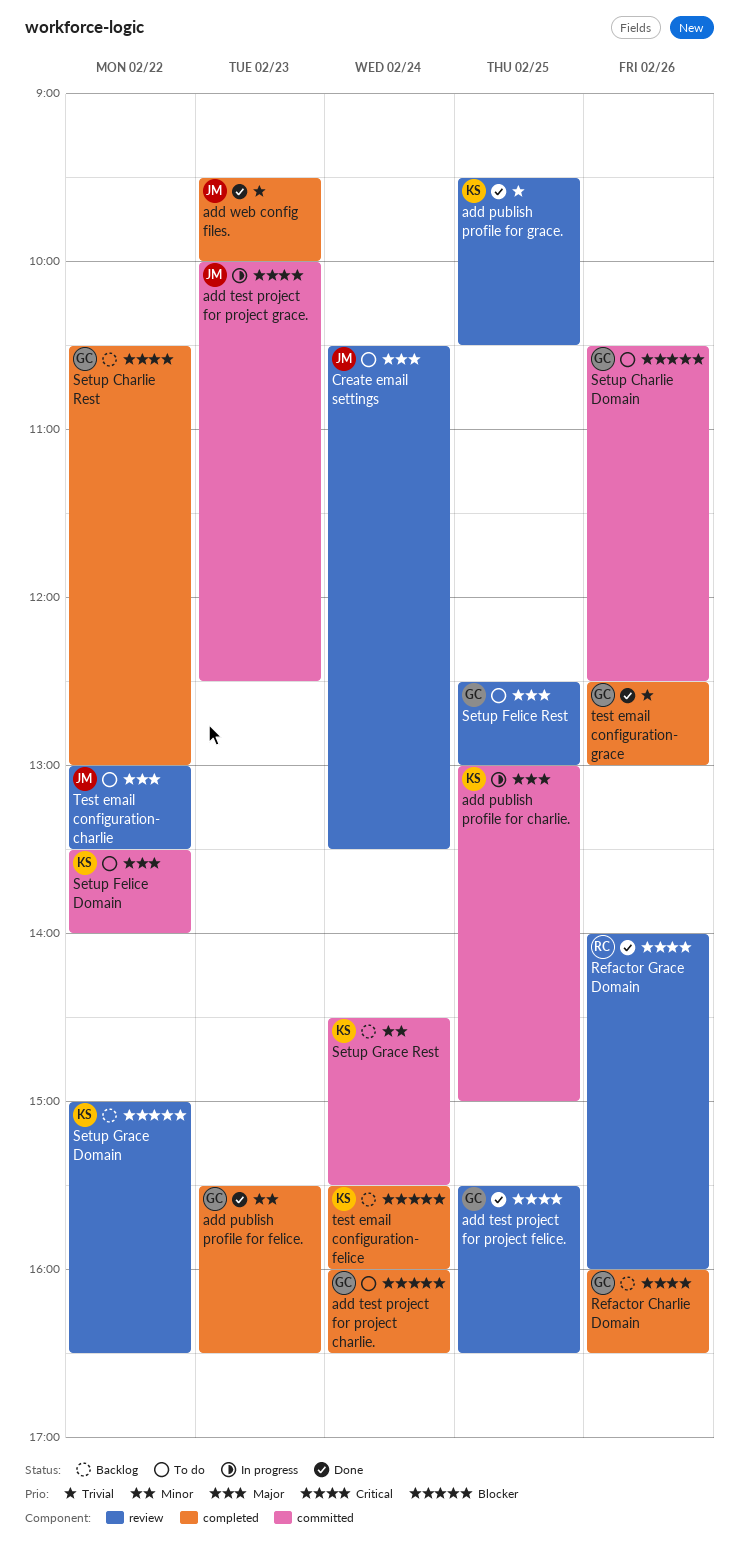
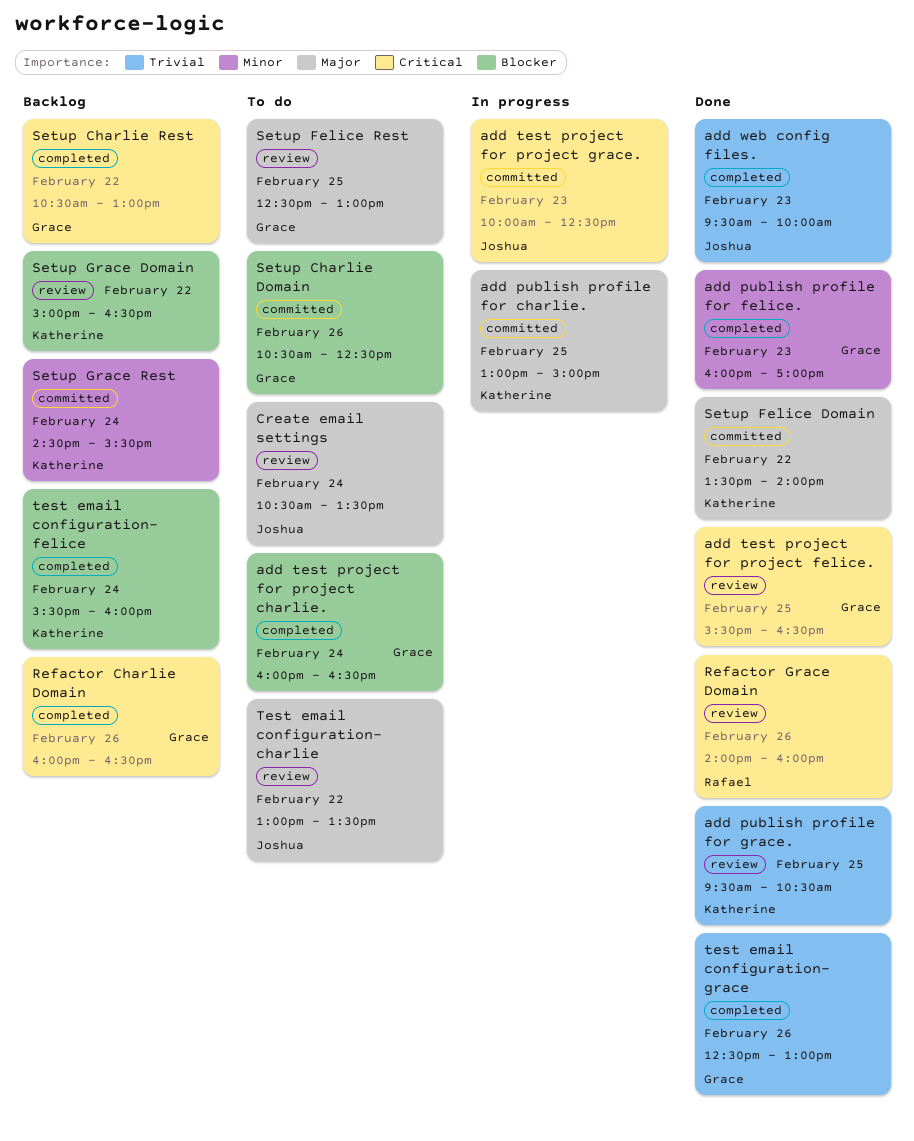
add publish profile for felice., begins: 15:30 -> 16:00
add publish profile for felice., ends: 16:30 -> 17:00
Setup Felice Domain, status: To do -> Done

